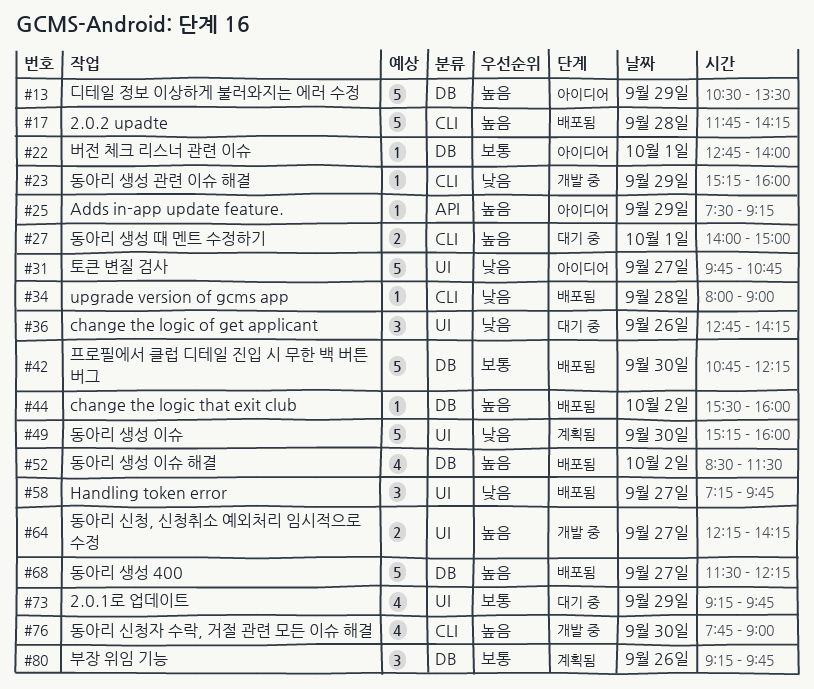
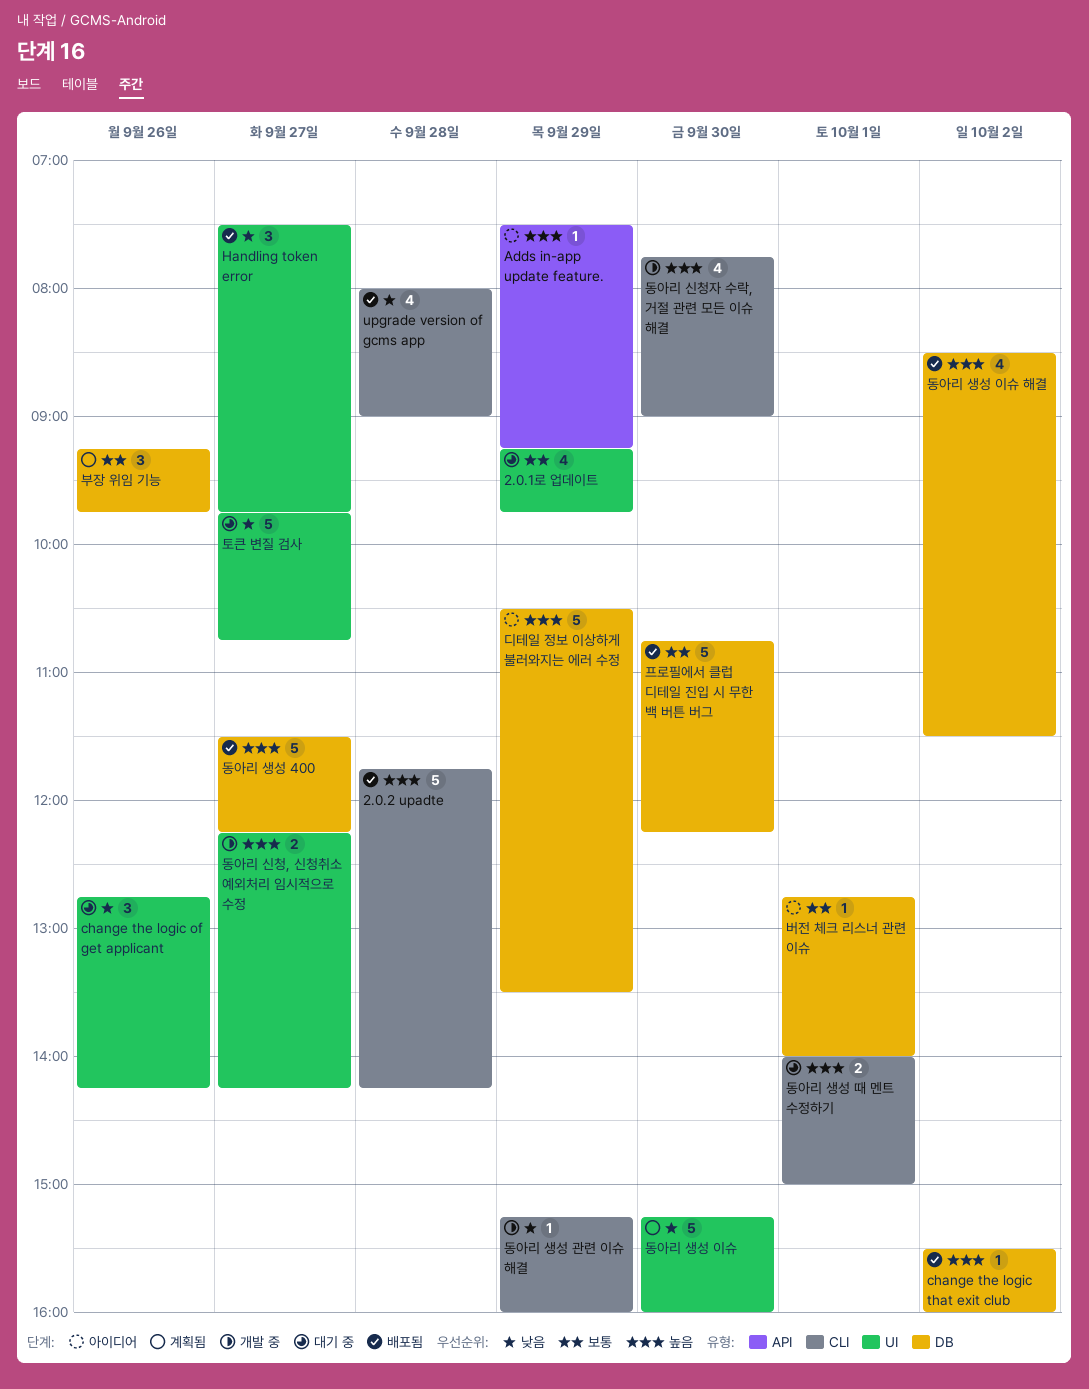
Handling token error, begins: 07:15 -> 07:30
upgrade version of gcms app, estimate: 1 -> 4
토큰 변질 검사, status: 아이디어 -> 대기 중

